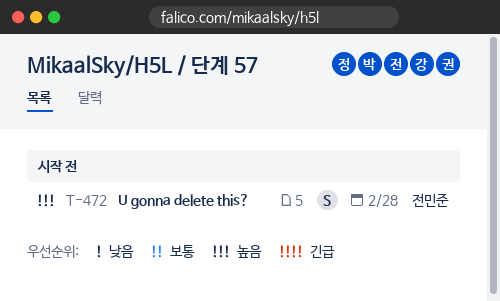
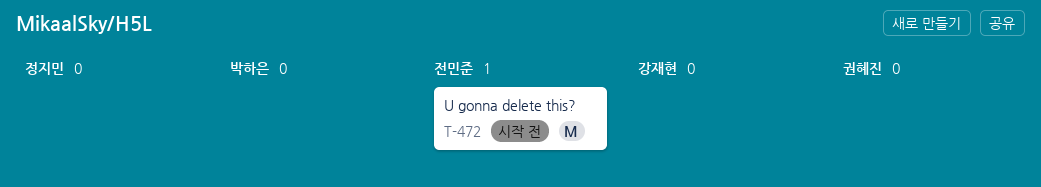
T-472, estimate: S -> M

